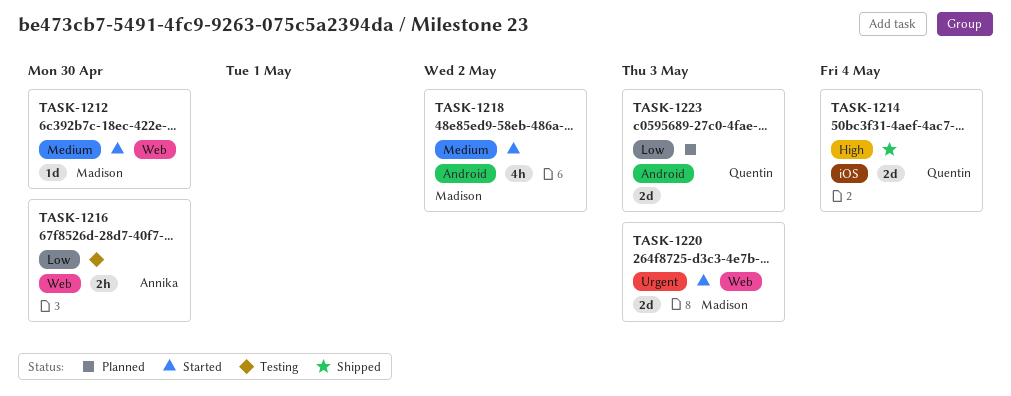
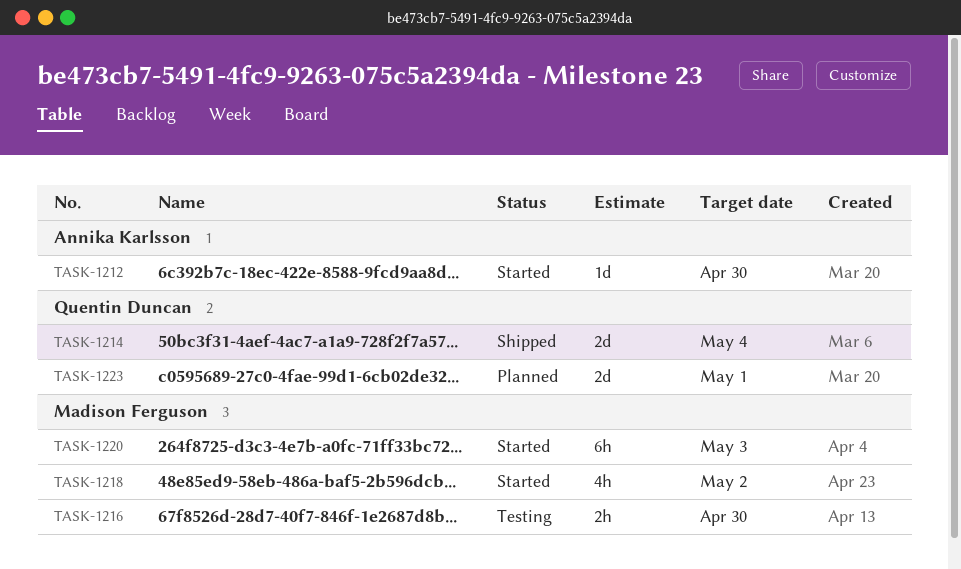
TASK-1212, owner: Madison Ferguson -> Annika Karlsson
TASK-1216, owner: Annika Karlsson -> Madison Ferguson
TASK-1220, estimate: 2d -> 6h
TASK-1223, due: May 3 -> May 1

